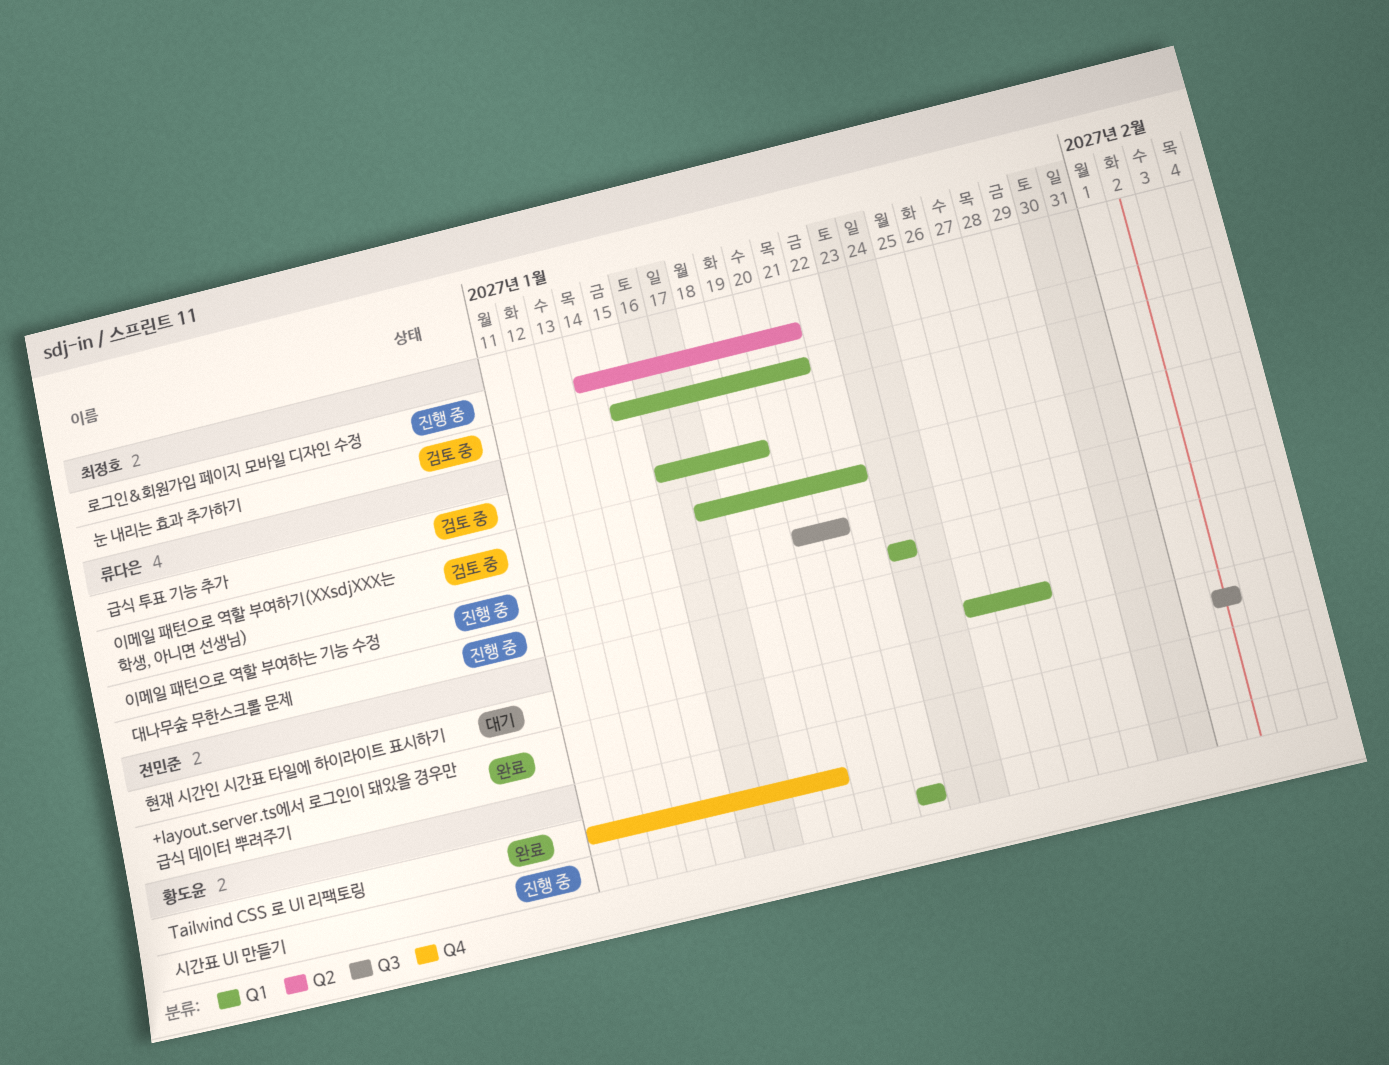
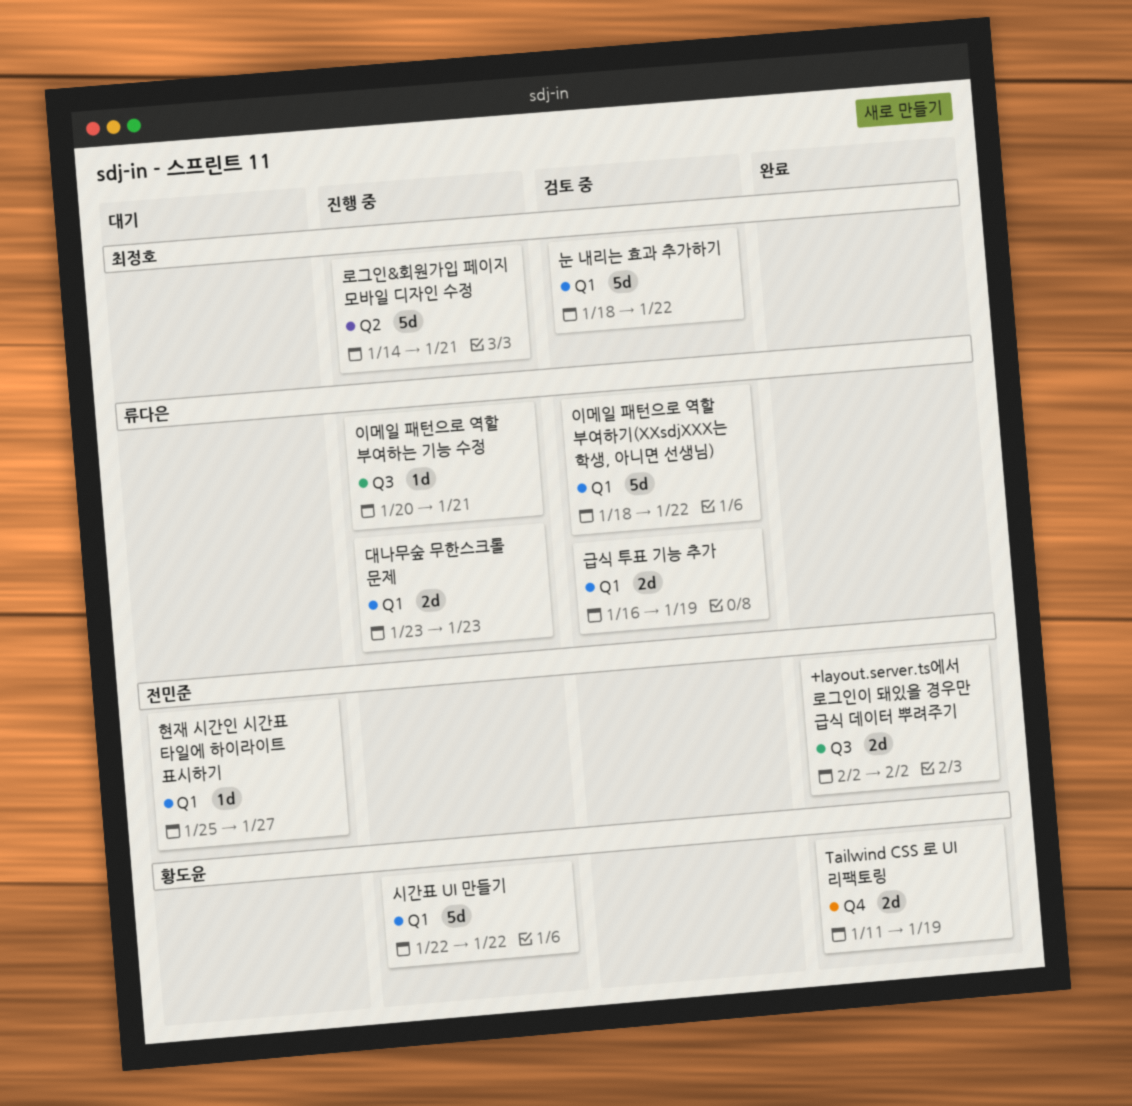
눈 내리는 효과 추가하기, start: Jan 15 -> Jan 18
눈 내리는 효과 추가하기, due: Jan 21 -> Jan 22
이메일 패턴으로 역할 부여하기(XXsdjXXX는 학생, 아니면 선생님), start: Jan 17 -> Jan 18

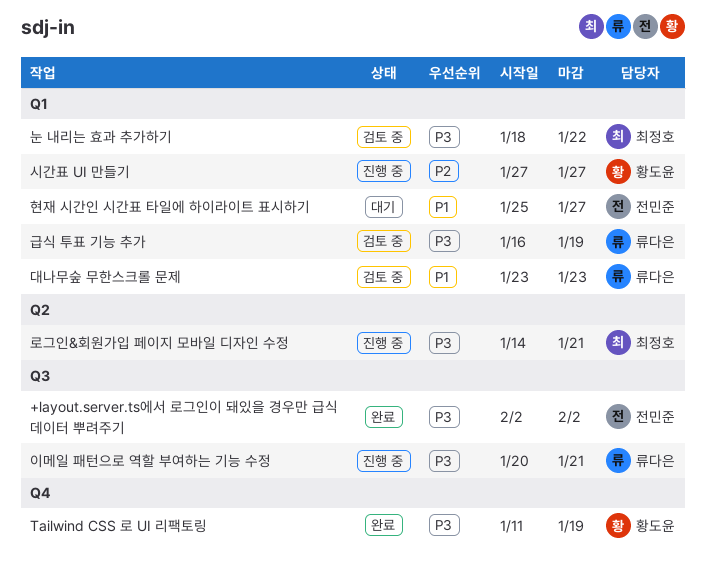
대나무숲 무한스크롤 문제, status: 진행 중 -> 검토 중
시간표 UI 만들기, start: Jan 22 -> Jan 27
시간표 UI 만들기, due: Jan 22 -> Jan 27
이메일 패턴으로 역할 부여하기(XXsdjXXX는 학생, 아니면 선생님): present -> none

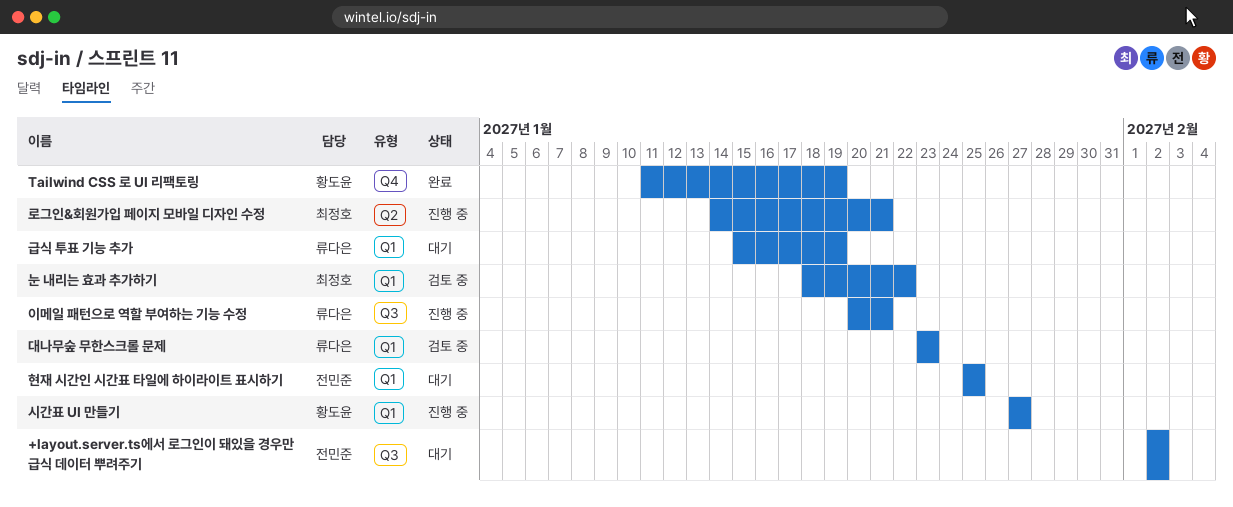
+layout.server.ts에서 로그인이 돼있을 경우만 급식 데이터 뿌려주기, status: 완료 -> 대기
급식 투표 기능 추가, status: 검토 중 -> 대기
급식 투표 기능 추가, start: Jan 16 -> Jan 15
현재 시간인 시간표 타일에 하이라이트 표시하기, due: Jan 27 -> Jan 25

